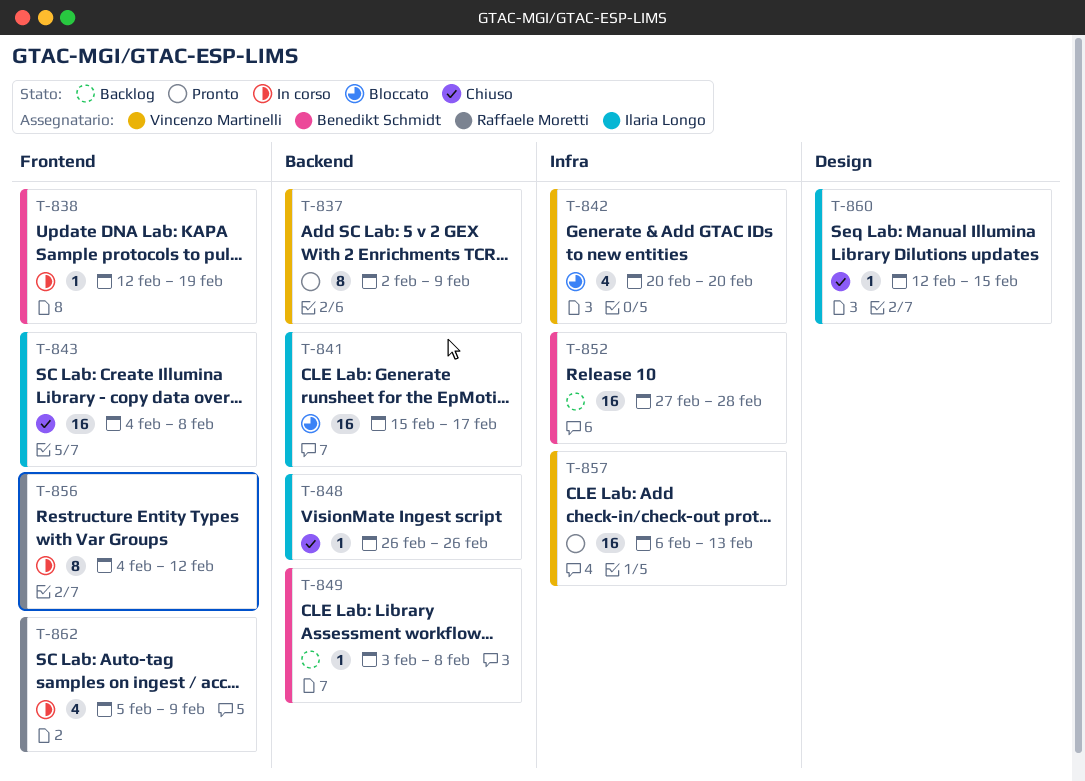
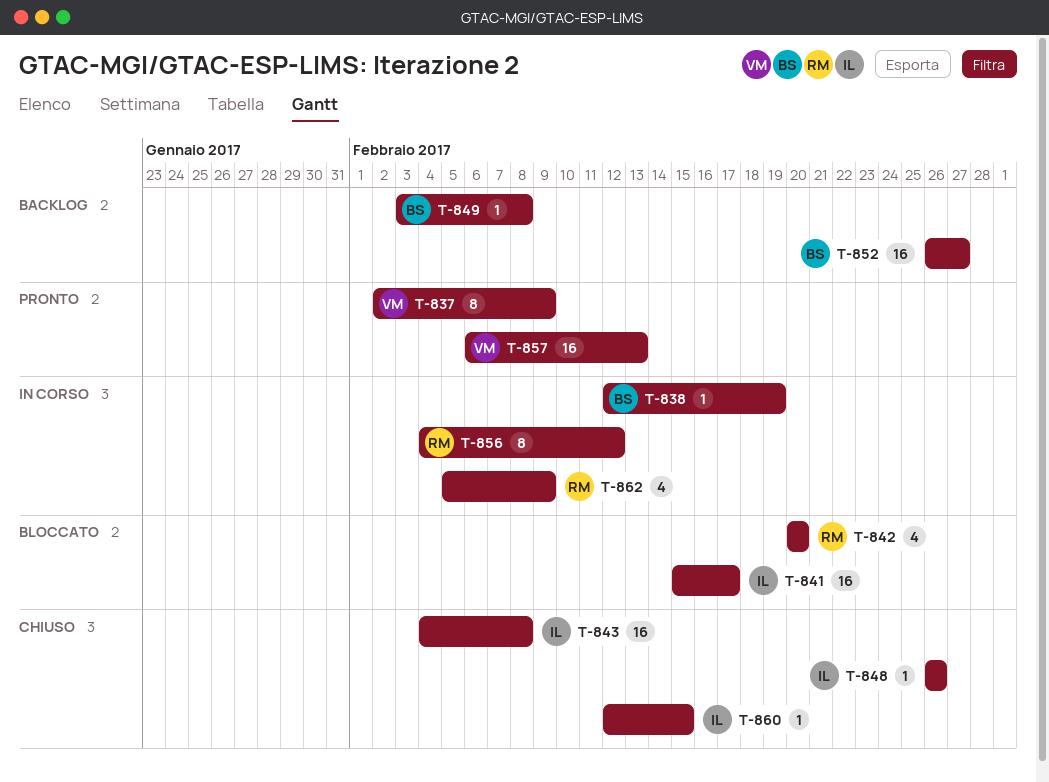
T-842, owner: Vincenzo Martinelli -> Raffaele Moretti
T-852, start: Feb 27 -> Feb 26
T-852, due: Feb 28 -> Feb 27

